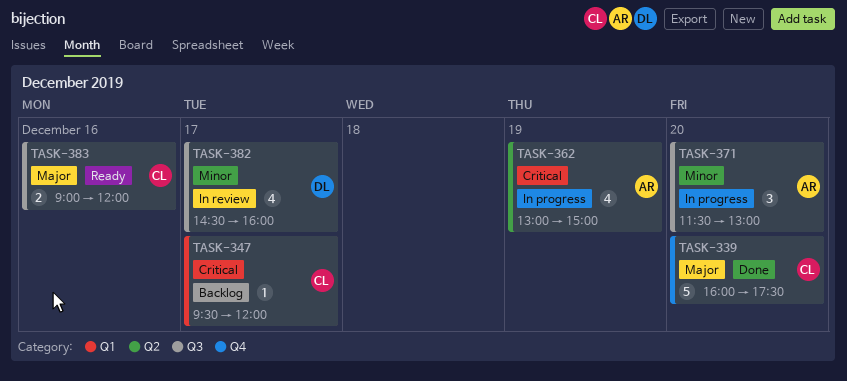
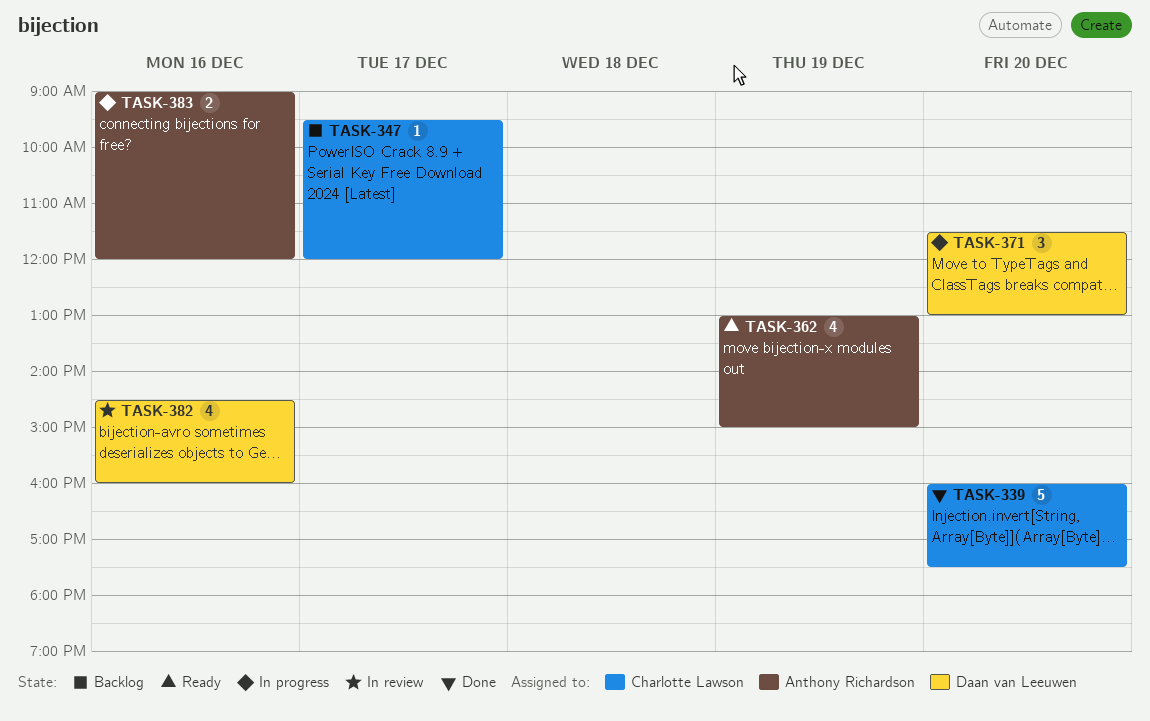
TASK-362, status: In progress -> Ready
TASK-371, owner: Anthony Richardson -> Daan van Leeuwen
TASK-382, day: Dec 17 -> Dec 16
TASK-383, status: Ready -> In progress
TASK-383, owner: Charlotte Lawson -> Anthony Richardson

